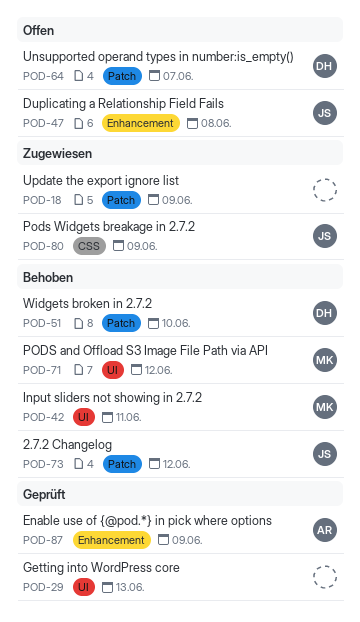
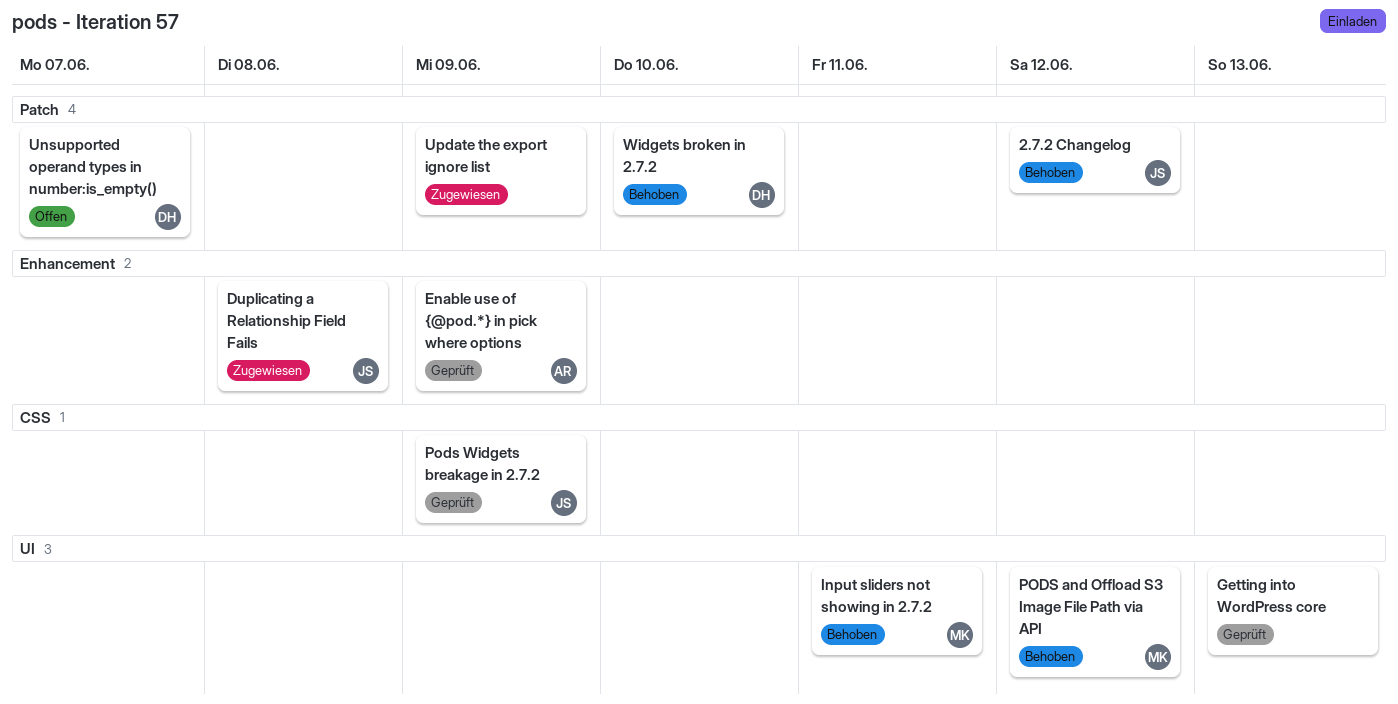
Duplicating a Relationship Field Fails, status: Offen -> Zugewiesen
Pods Widgets breakage in 2.7.2, status: Zugewiesen -> Geprüft

